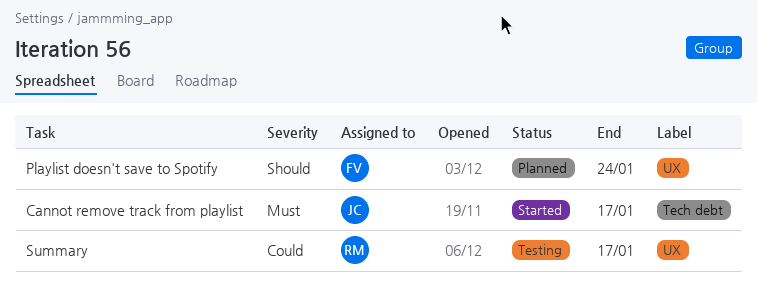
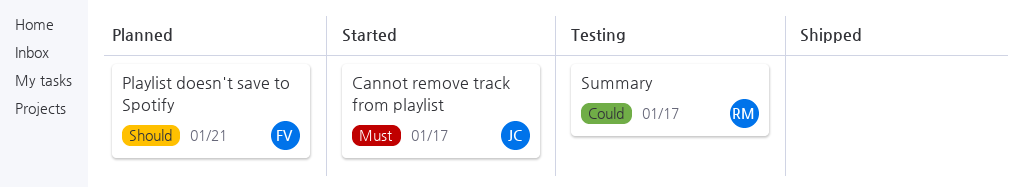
Playlist doesn't save to Spotify, due: Jan 24 -> Jan 21

